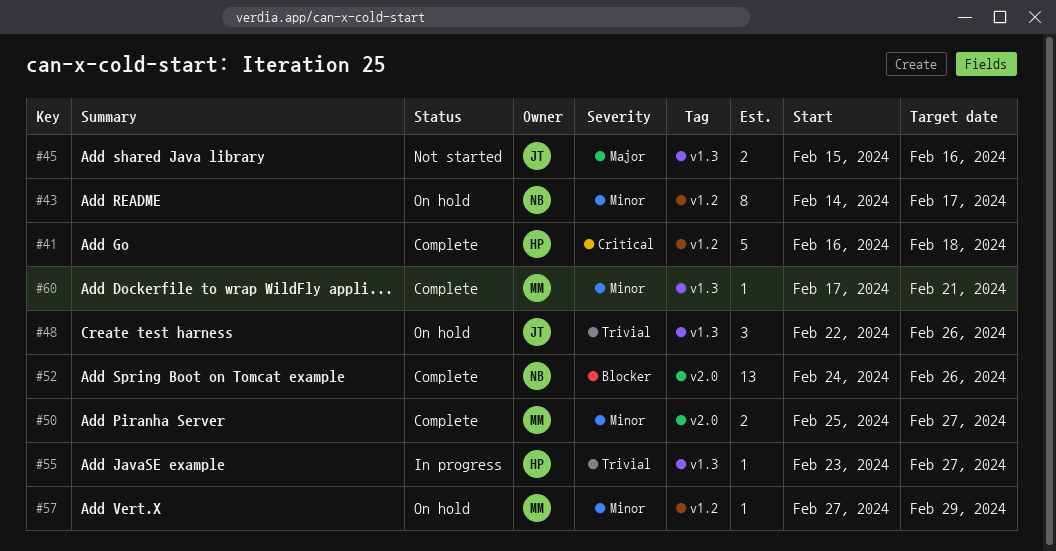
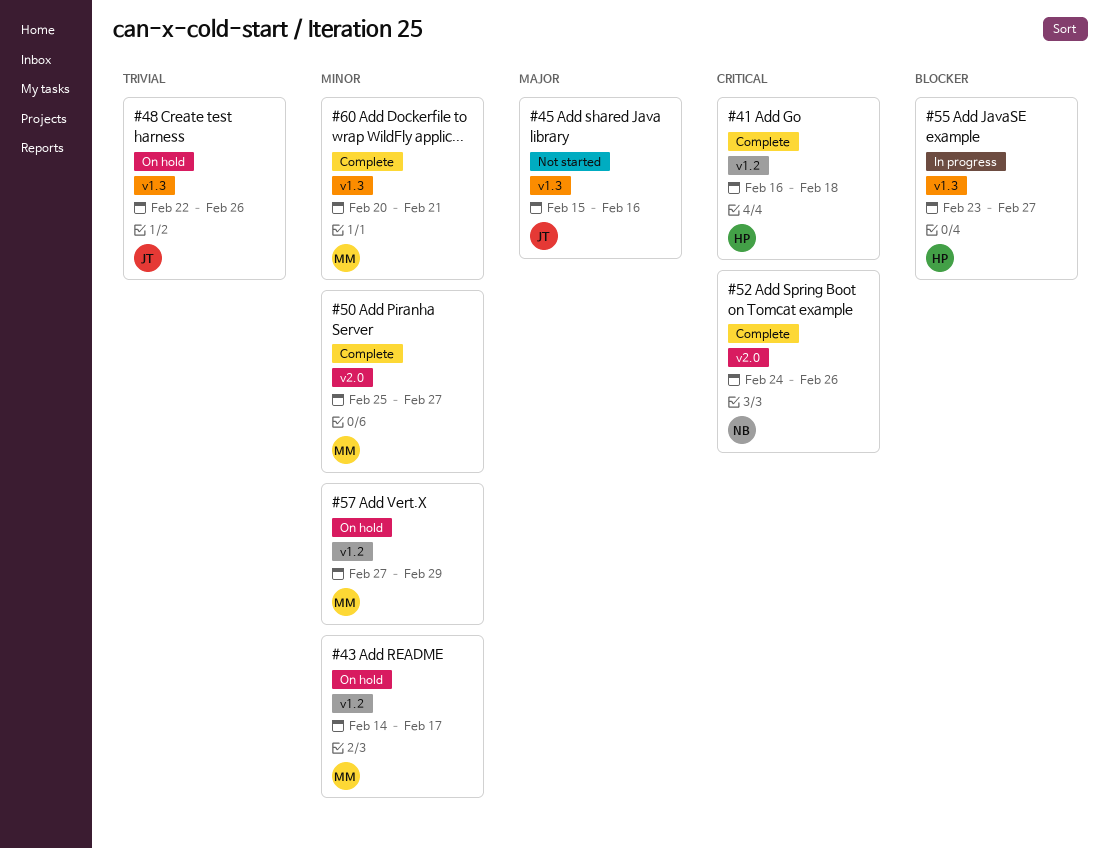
#43, owner: NB -> MM
#52, priority: Blocker -> Critical
#55, priority: Trivial -> Blocker
#60, start: Feb 17 -> Feb 20

